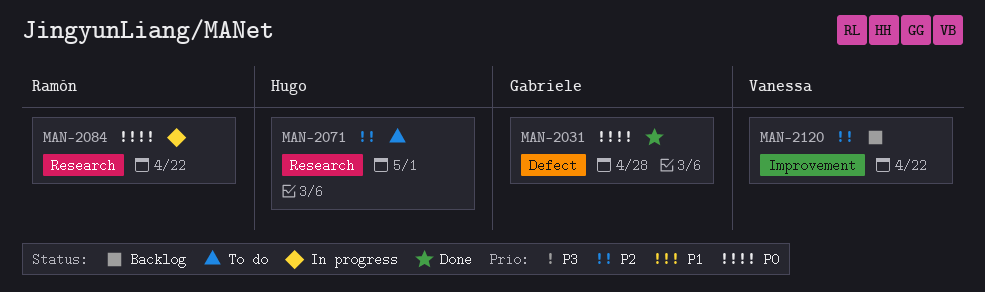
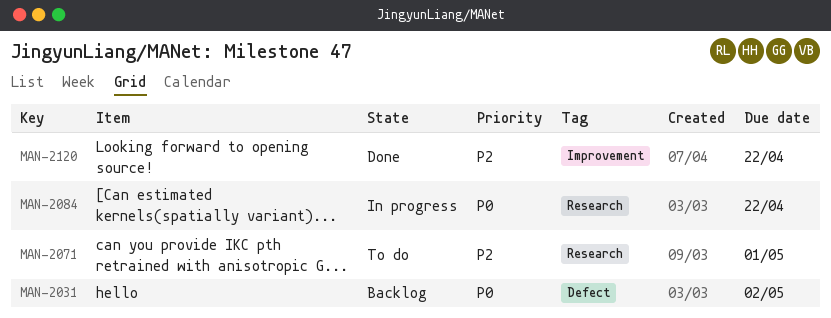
MAN-2031, status: Done -> Backlog
MAN-2031, due: Apr 28 -> May 2
MAN-2120, status: Backlog -> Done

